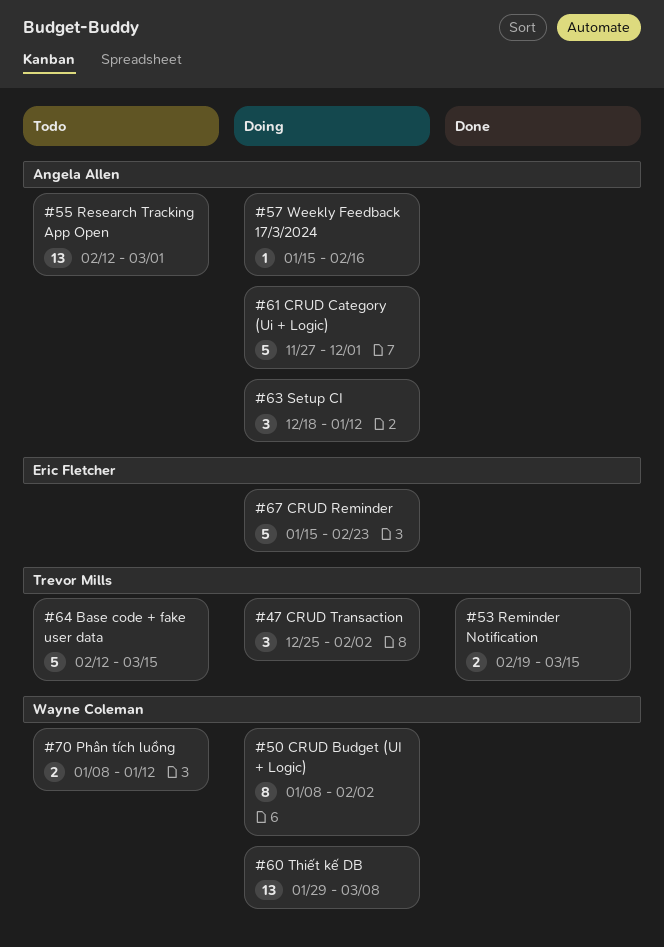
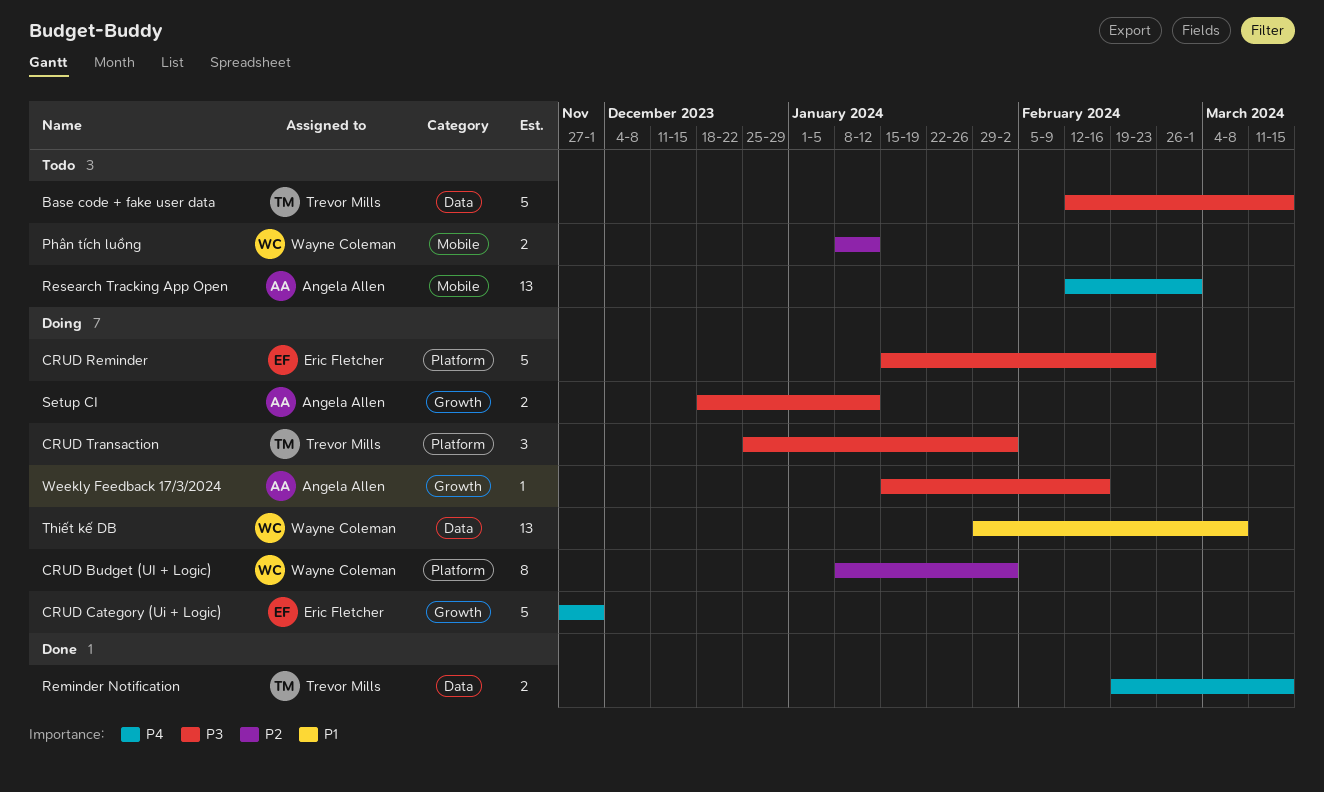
CRUD Category (Ui + Logic), owner: Angela Allen -> Eric Fletcher
Setup CI, estimate: 3 -> 2

